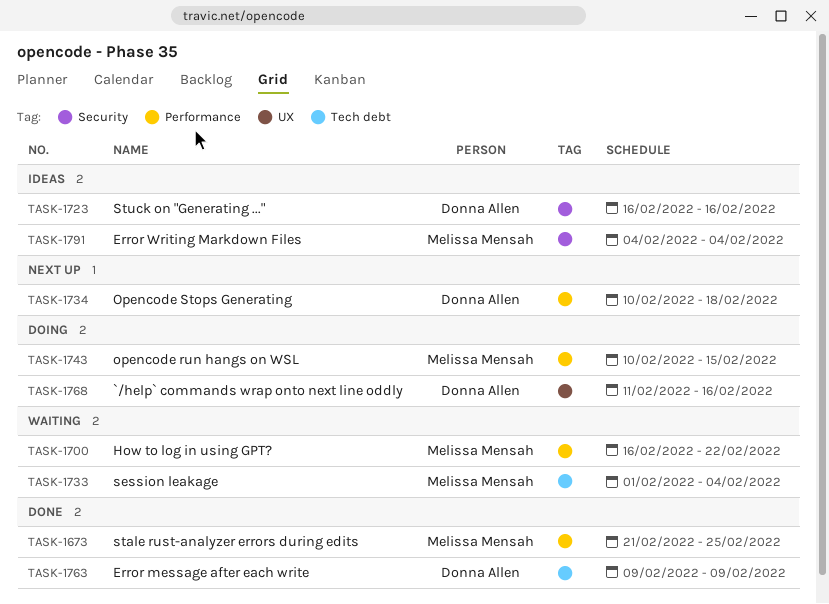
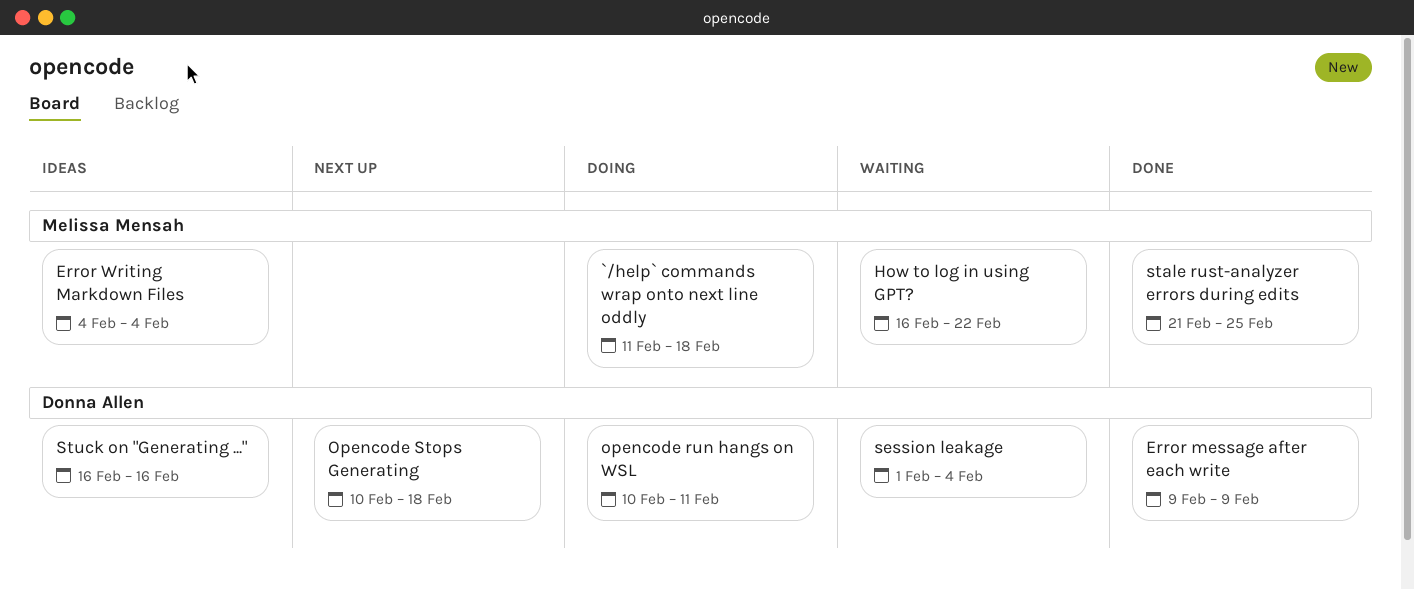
`/help` commands wrap onto next line oddly, owner: Donna Allen -> Melissa Mensah
`/help` commands wrap onto next line oddly, due: Feb 16 -> Feb 18
opencode run hangs on WSL, owner: Melissa Mensah -> Donna Allen
opencode run hangs on WSL, due: Feb 15 -> Feb 11
session leakage, owner: Melissa Mensah -> Donna Allen

